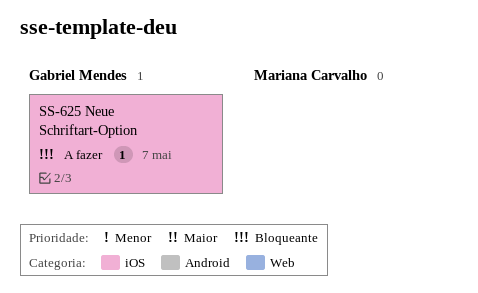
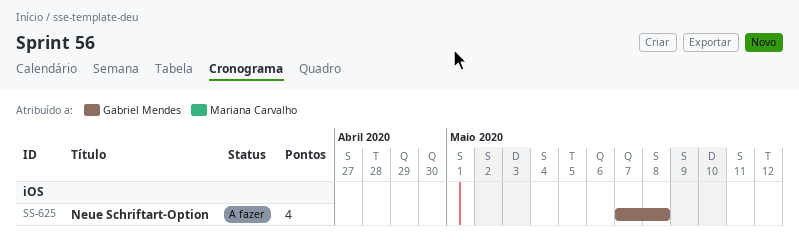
SS-625, estimate: 1 -> 4
SS-625, due: May 7 -> May 8

